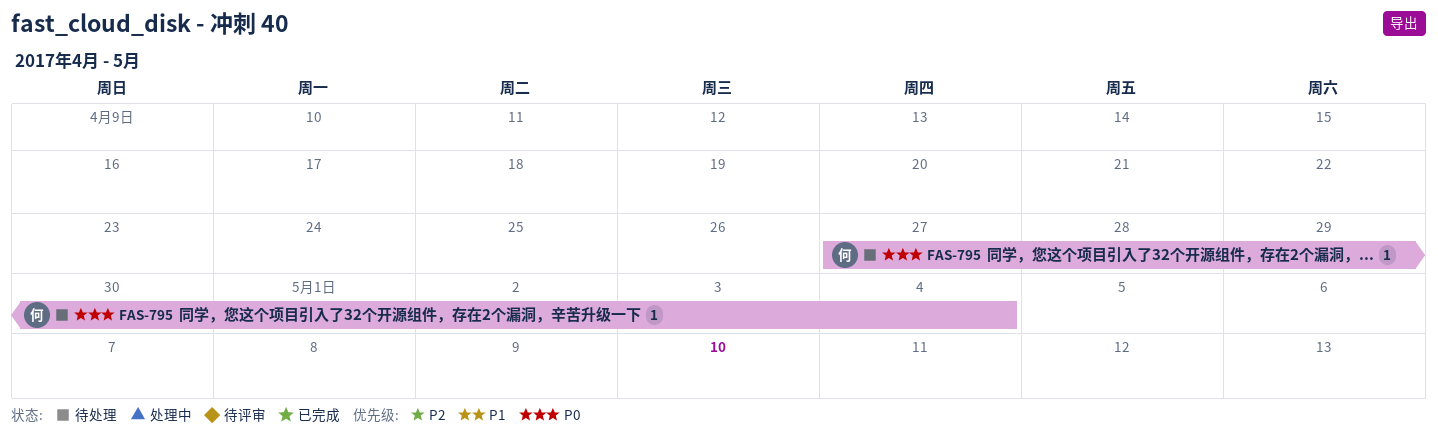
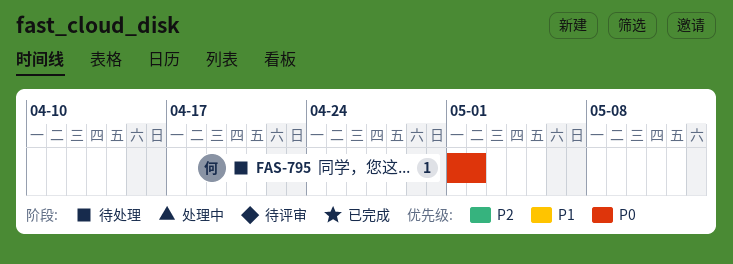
FAS-795, start: Apr 27 -> May 1
FAS-795, due: May 4 -> May 2

